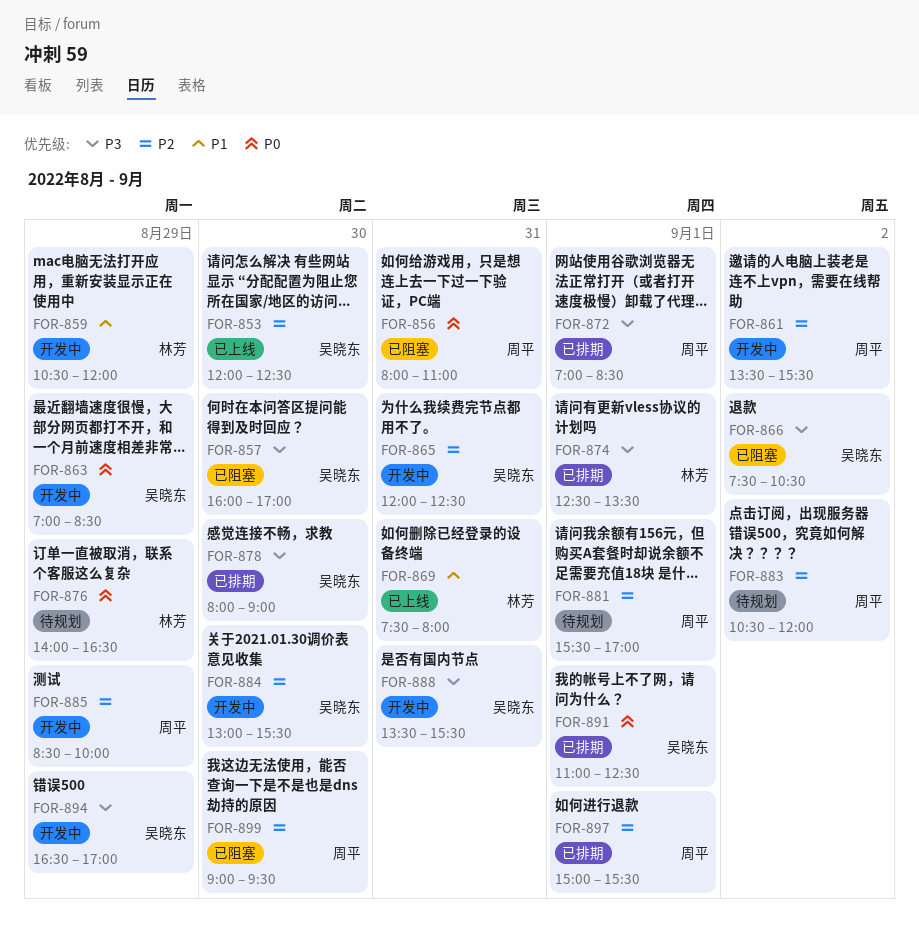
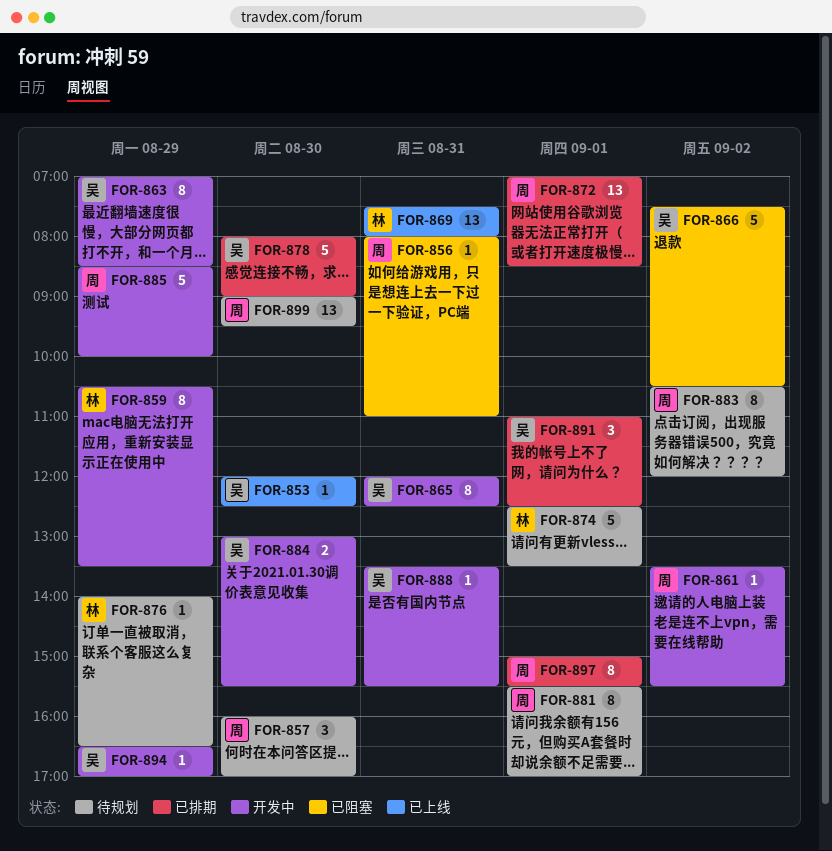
FOR-857, status: 已阻塞 -> 待规划
FOR-857, owner: 吴晓东 -> 周平
FOR-859, ends: 12:00 -> 13:30
FOR-874, status: 已排期 -> 待规划
FOR-899, status: 已阻塞 -> 待规划

